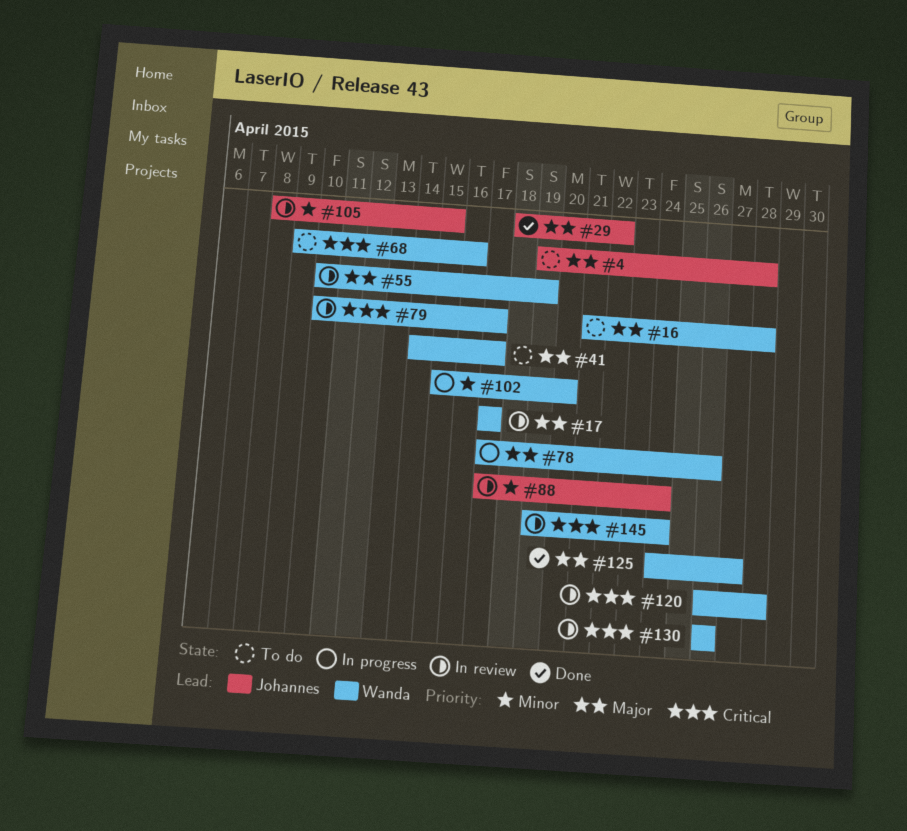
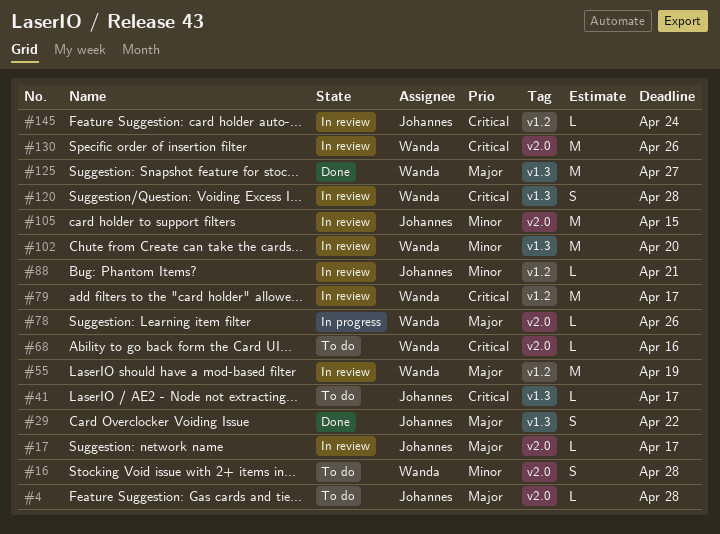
#16, priority: Major -> Minor
#17, owner: Wanda -> Johannes
#41, owner: Wanda -> Johannes
#41, priority: Major -> Critical
#88, due: Apr 24 -> Apr 21
#102, status: In progress -> In review
#145, owner: Wanda -> Johannes

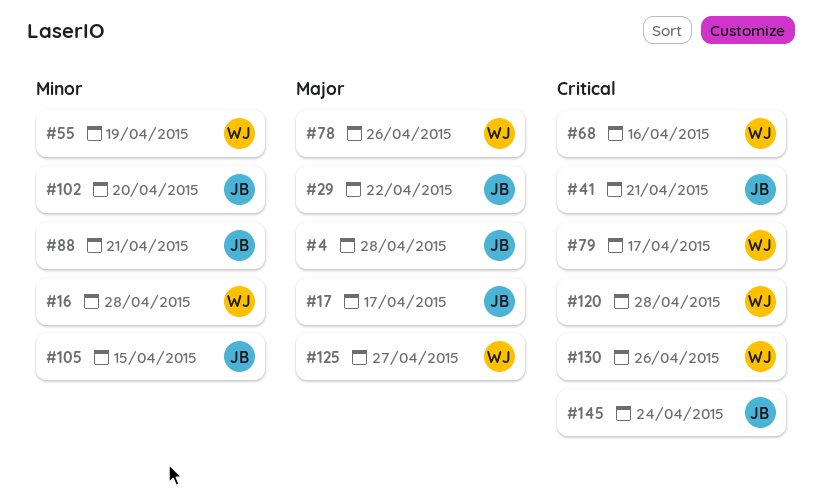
#41, due: Apr 17 -> Apr 21
#55, priority: Major -> Minor
#102, owner: Wanda -> Johannes

